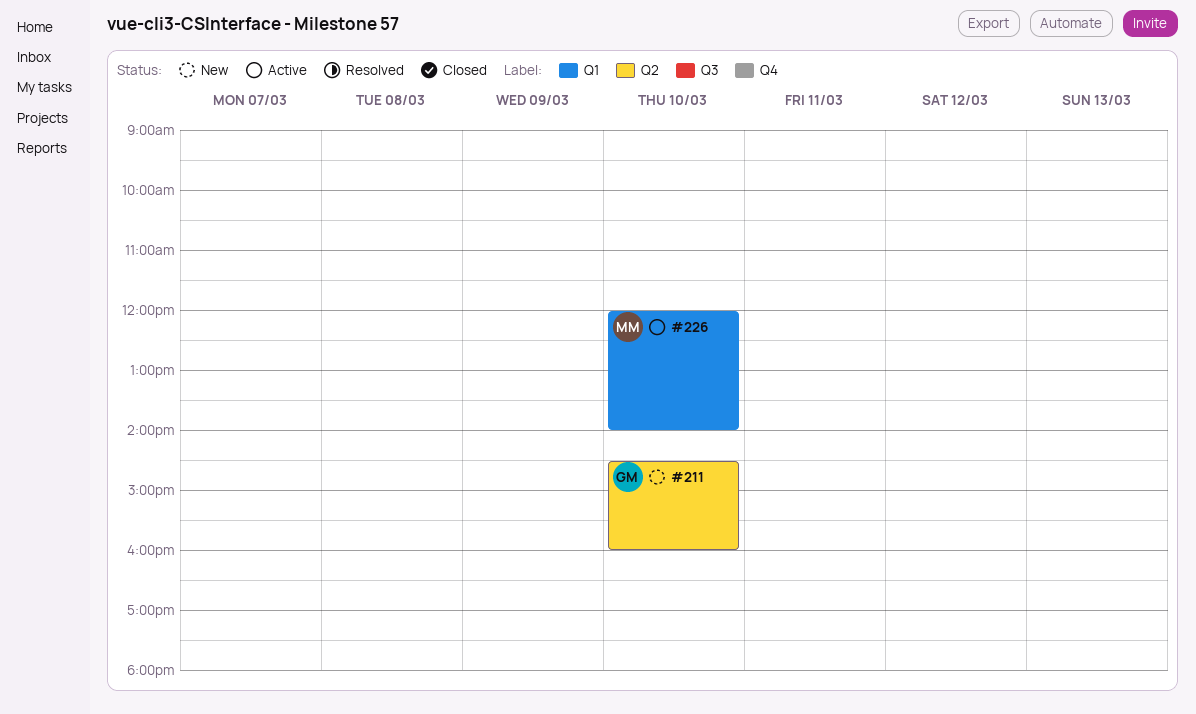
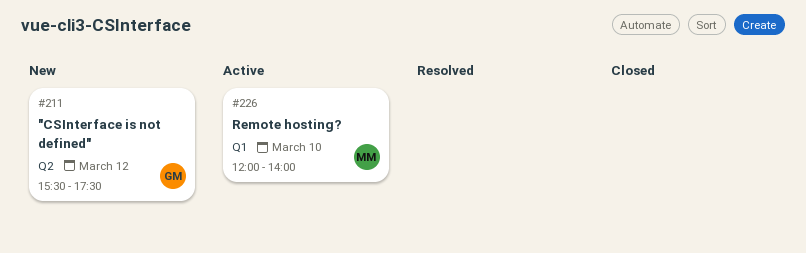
#211, day: Mar 10 -> Mar 12
#211, begins: 14:30 -> 15:30
#211, ends: 16:00 -> 17:30

